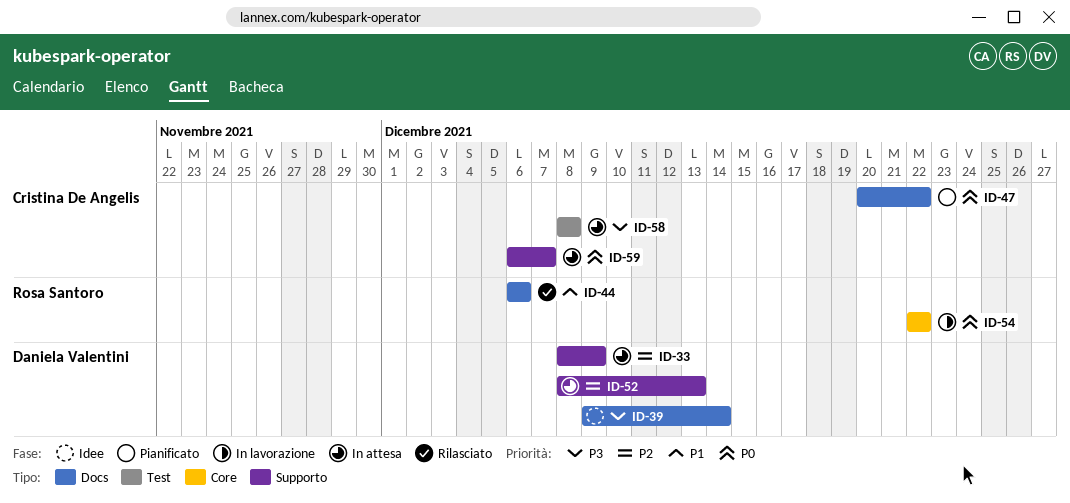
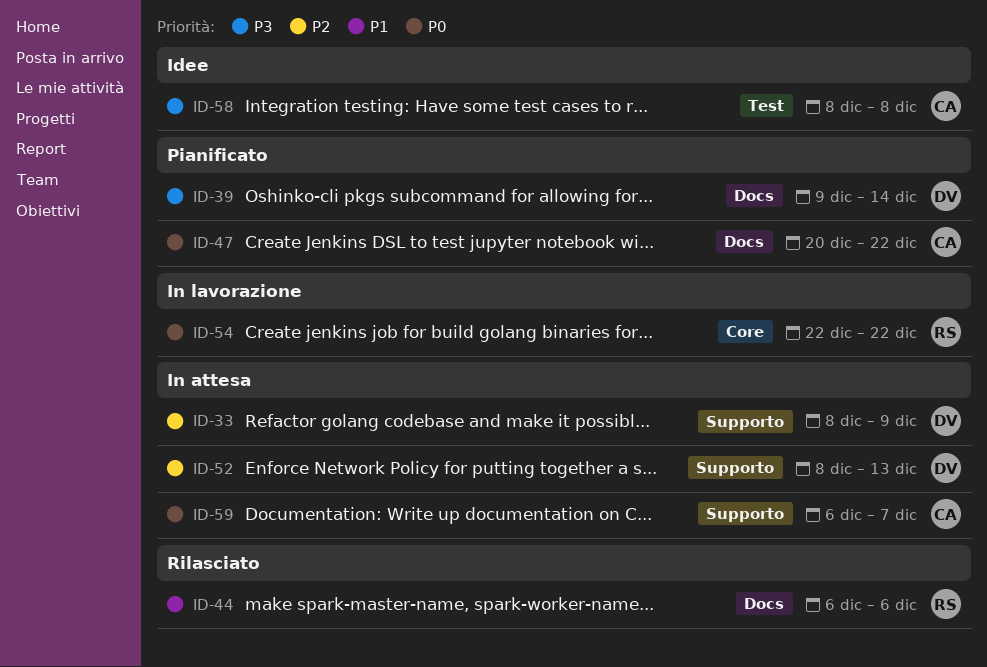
ID-39, status: Idee -> Pianificato
ID-58, status: In attesa -> Idee

